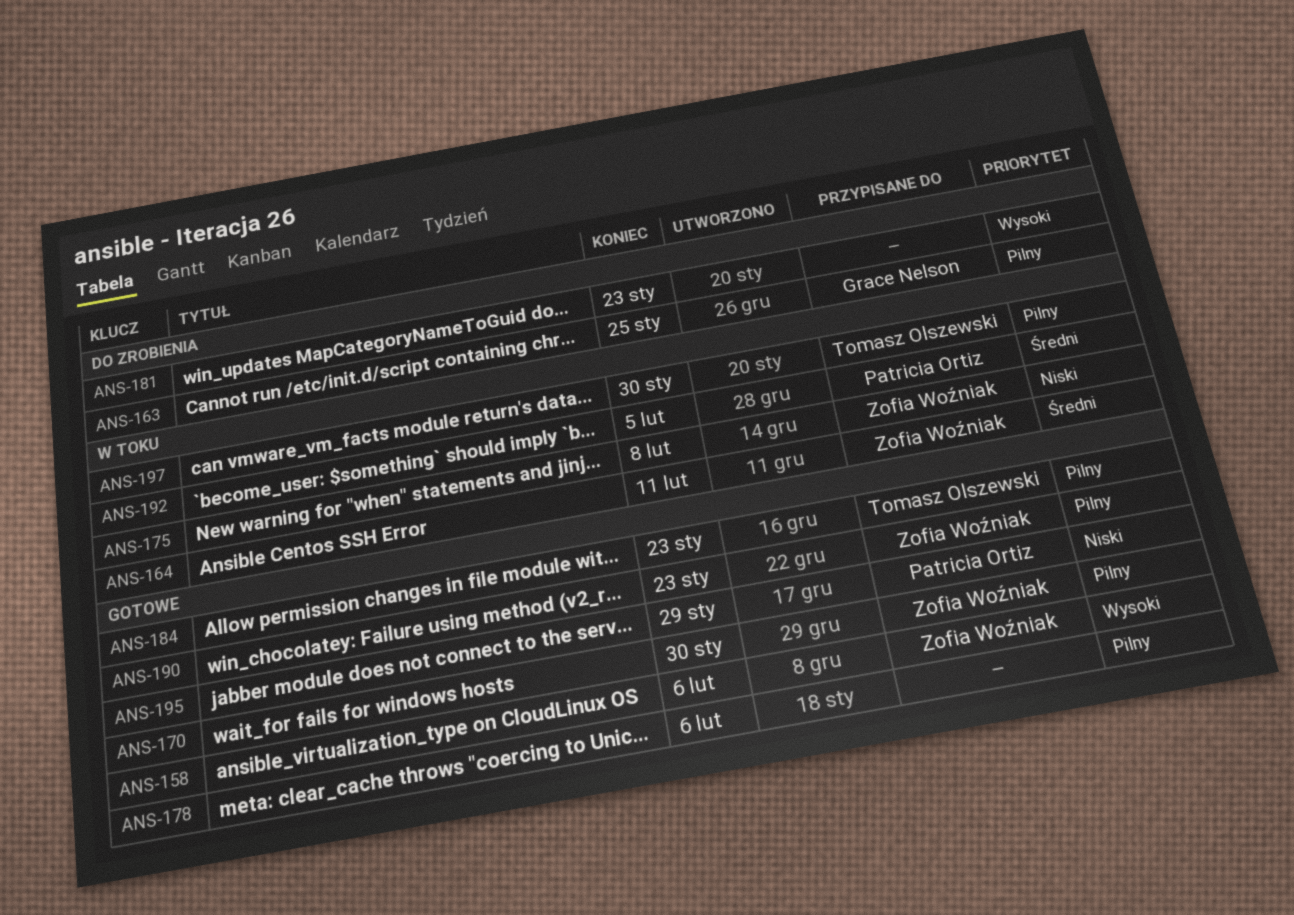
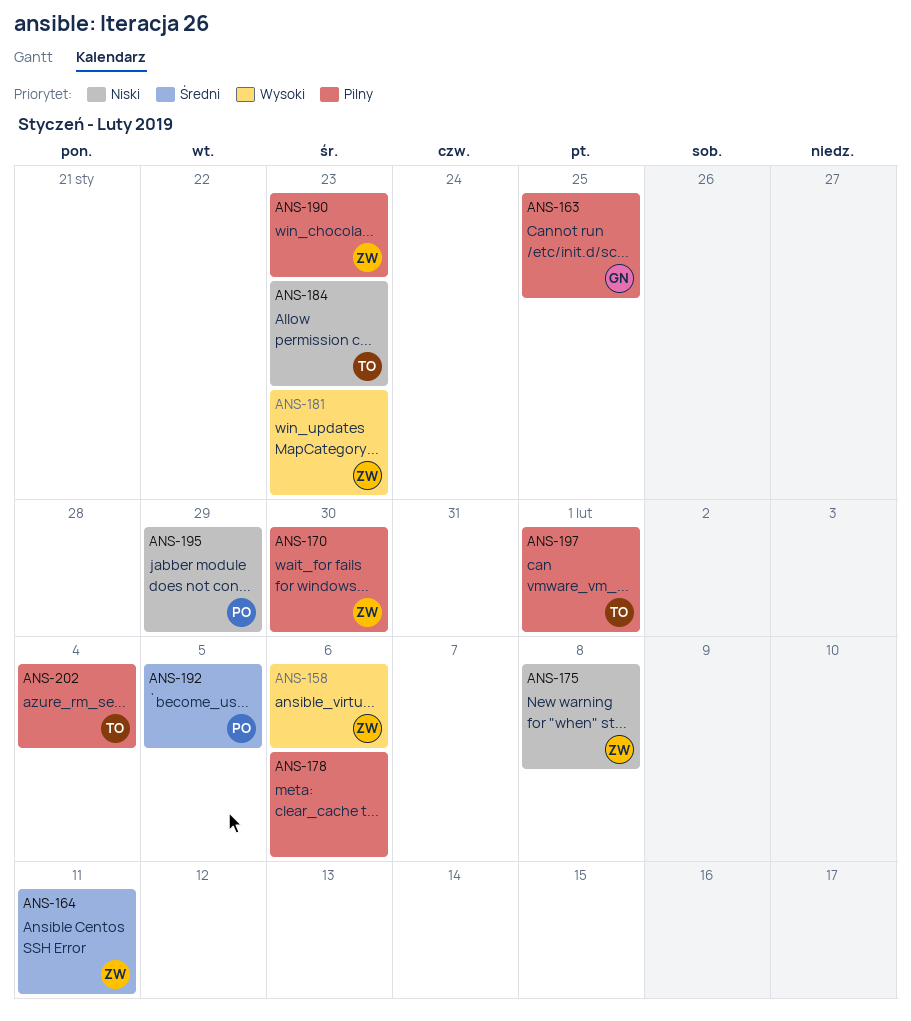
ANS-181, owner: none -> Zofia Woźniak
ANS-184, priority: Pilny -> Niski
ANS-197, due: Jan 30 -> Feb 1
ANS-202: none -> present

